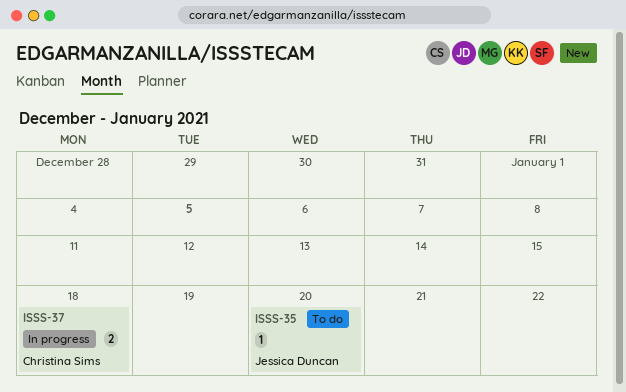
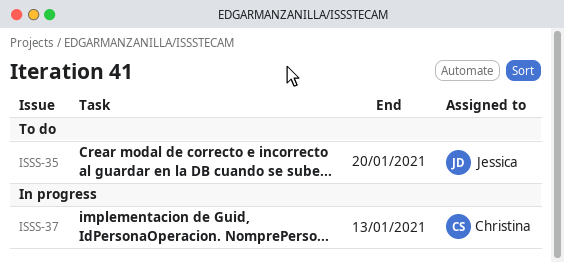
ISSS-37, due: Jan 18 -> Jan 13

